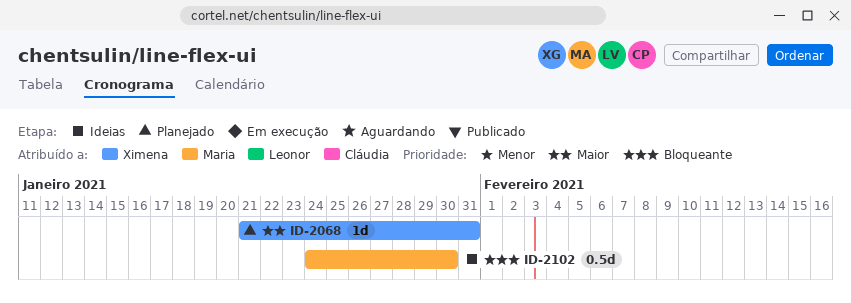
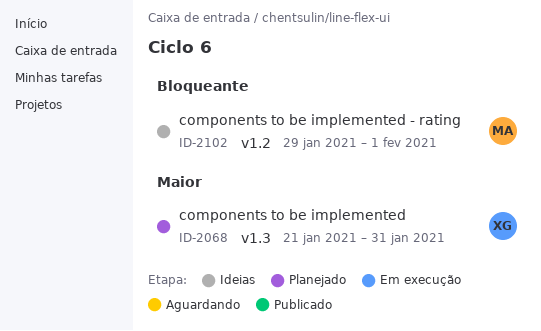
ID-2102, start: Jan 24 -> Jan 29
ID-2102, due: Jan 30 -> Feb 1

